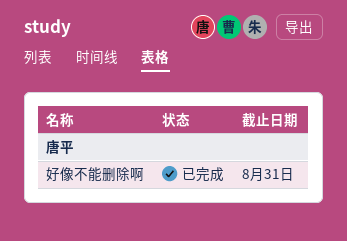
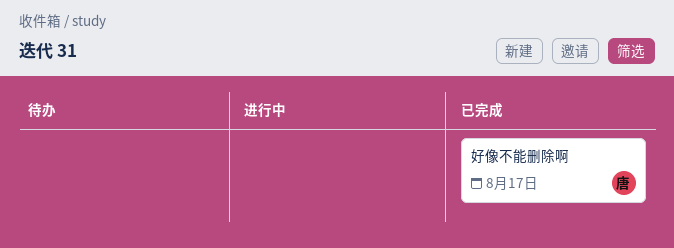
好像不能删除啊, due: Aug 31 -> Aug 17

